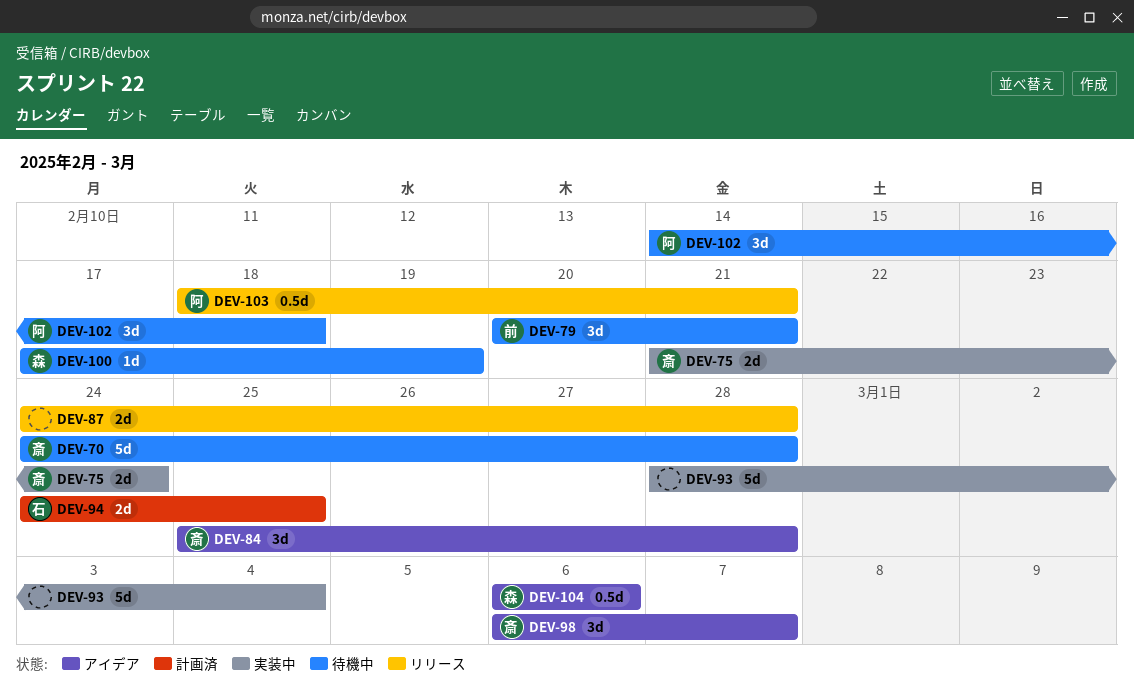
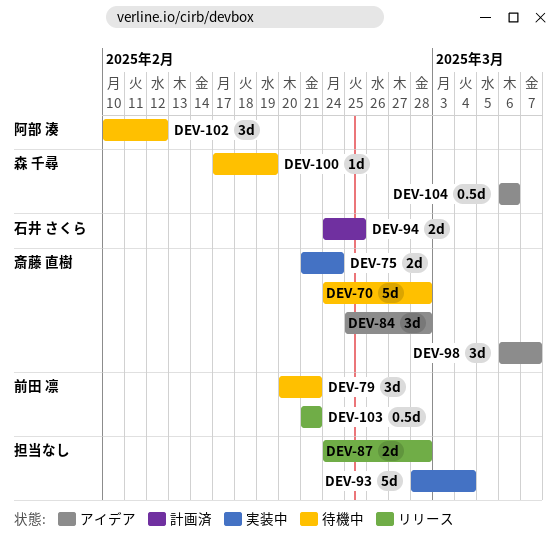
DEV-102, start: Feb 14 -> Feb 10
DEV-102, due: Feb 18 -> Feb 12
DEV-103, owner: 阿部 湊 -> 前田 凛
DEV-103, start: Feb 18 -> Feb 21

